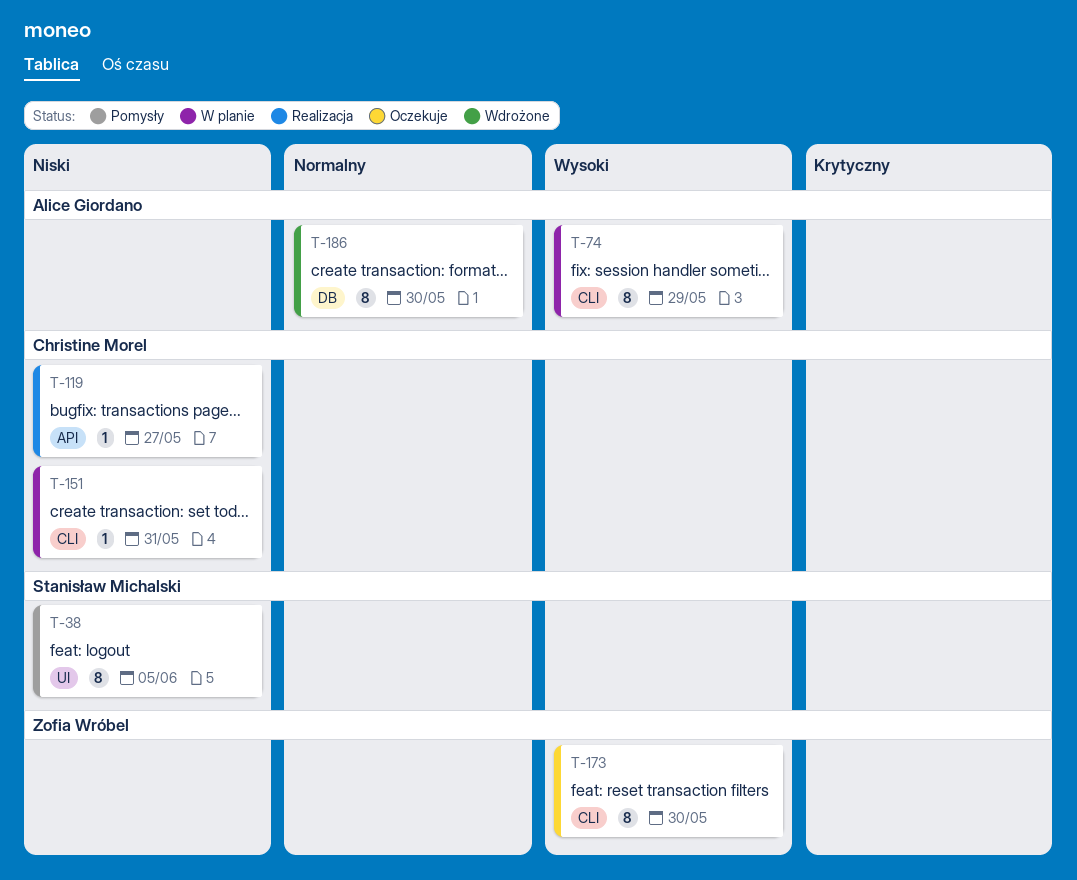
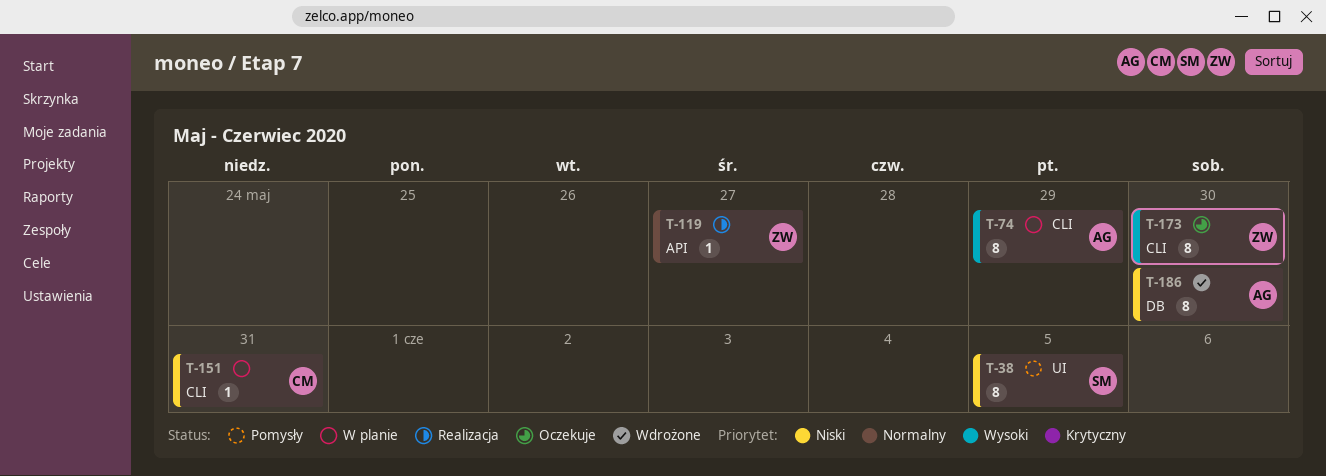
T-119, owner: Christine Morel -> Zofia Wróbel
T-119, priority: Niski -> Normalny
T-186, priority: Normalny -> Niski

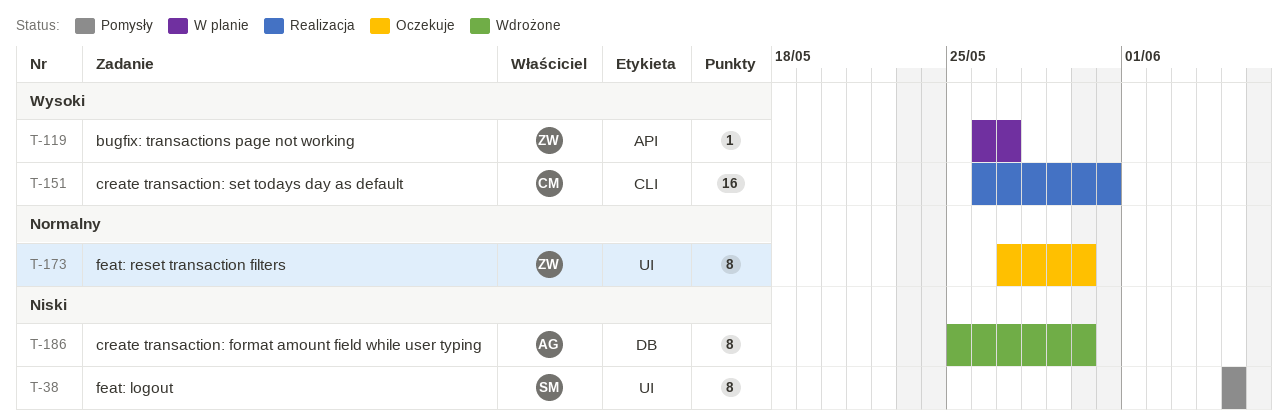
T-74: present -> none
T-119, status: Realizacja -> W planie
T-119, priority: Normalny -> Wysoki
T-151, status: W planie -> Realizacja
T-151, priority: Niski -> Wysoki
T-151, estimate: 1 -> 16
T-173, priority: Wysoki -> Normalny
T-173, label: CLI -> UI

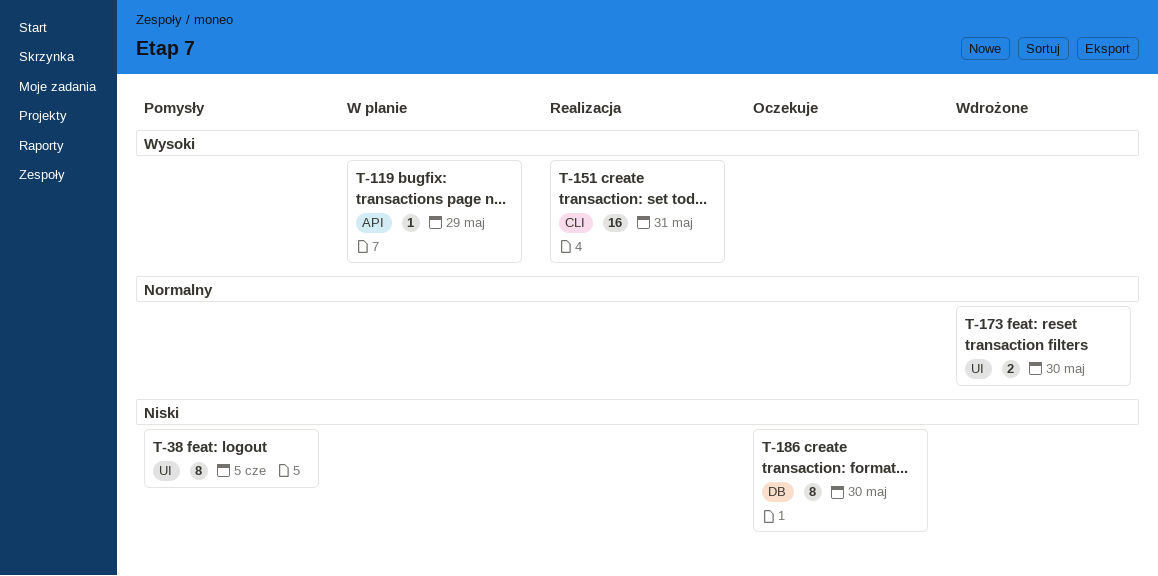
T-119, due: May 27 -> May 29
T-173, status: Oczekuje -> Wdrożone
T-173, estimate: 8 -> 2
T-186, status: Wdrożone -> Oczekuje

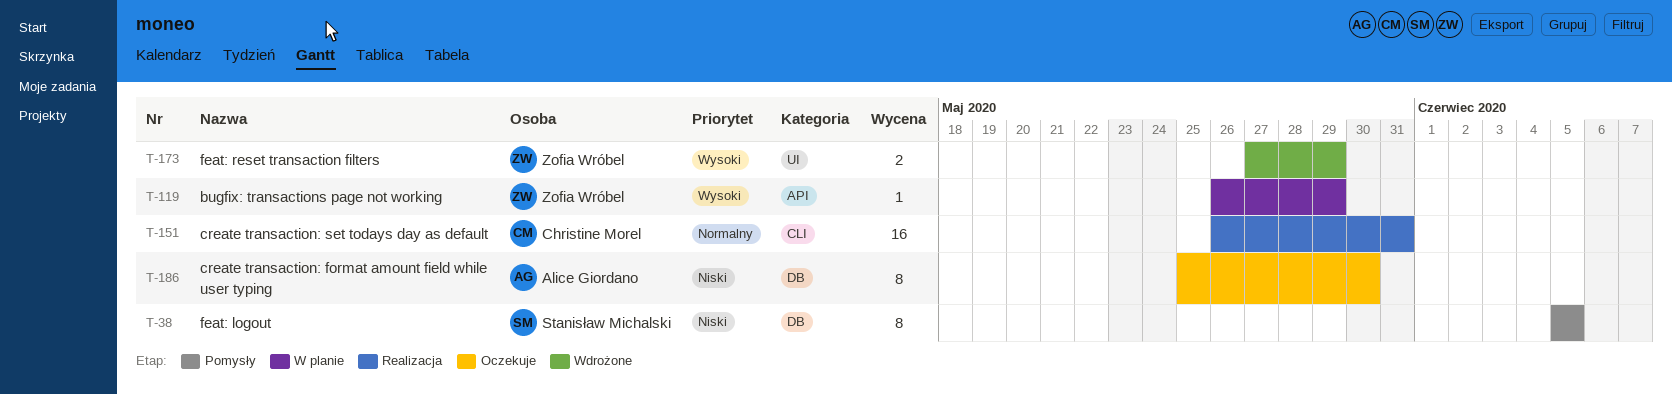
T-38, label: UI -> DB
T-151, priority: Wysoki -> Normalny
T-173, priority: Normalny -> Wysoki
T-173, due: May 30 -> May 29

